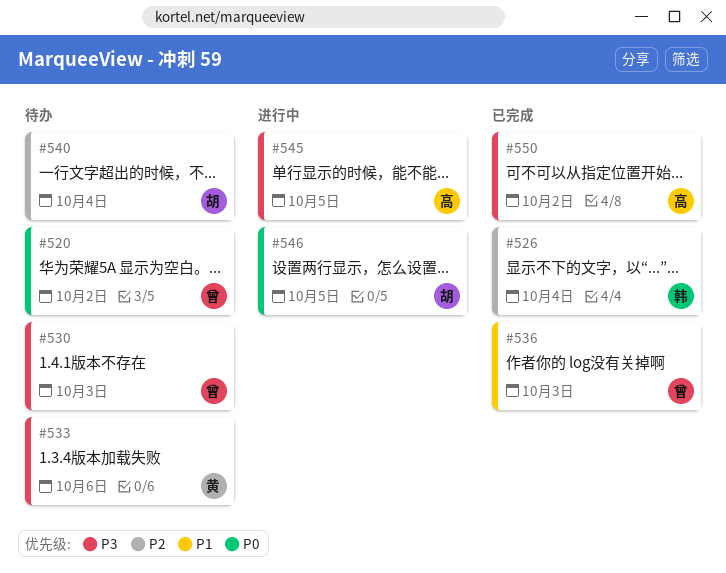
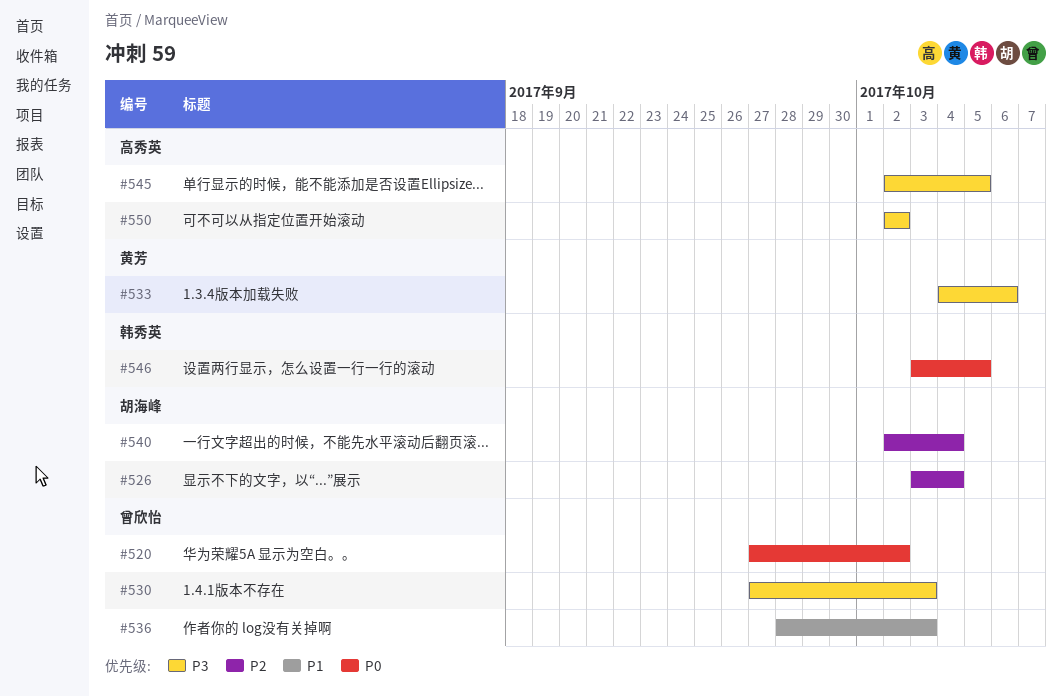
#526, owner: 韩秀英 -> 胡海峰
#546, owner: 胡海峰 -> 韩秀英

